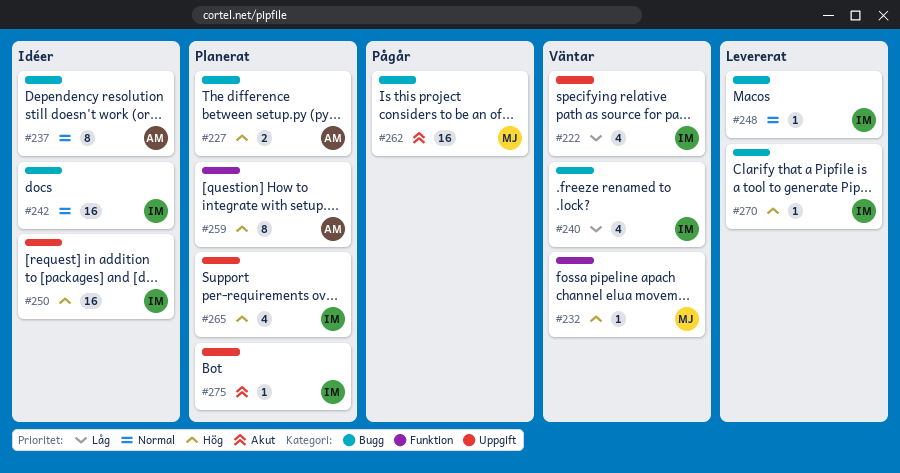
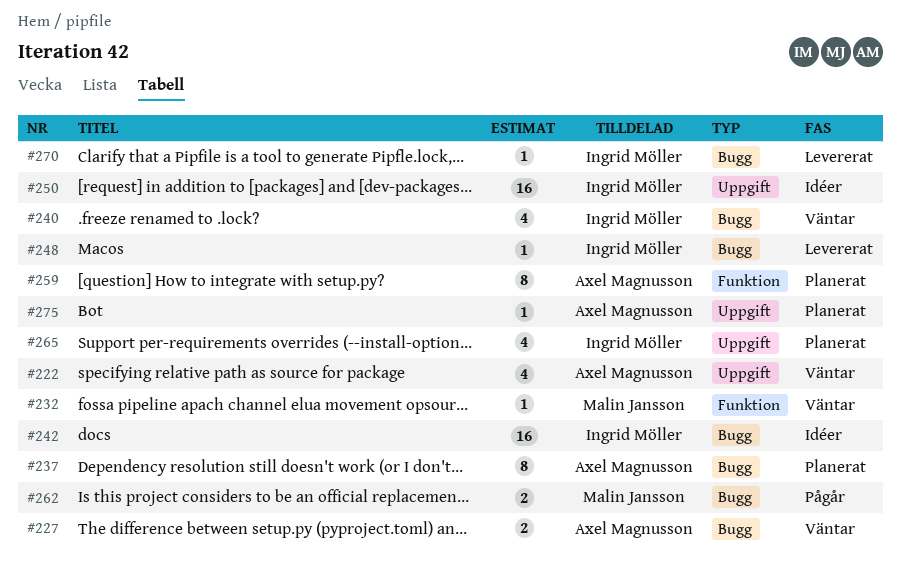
#222, owner: Ingrid Möller -> Axel Magnusson
#227, status: Planerat -> Väntar
#237, status: Idéer -> Planerat
#262, estimate: 16 -> 2
#275, owner: Ingrid Möller -> Axel Magnusson

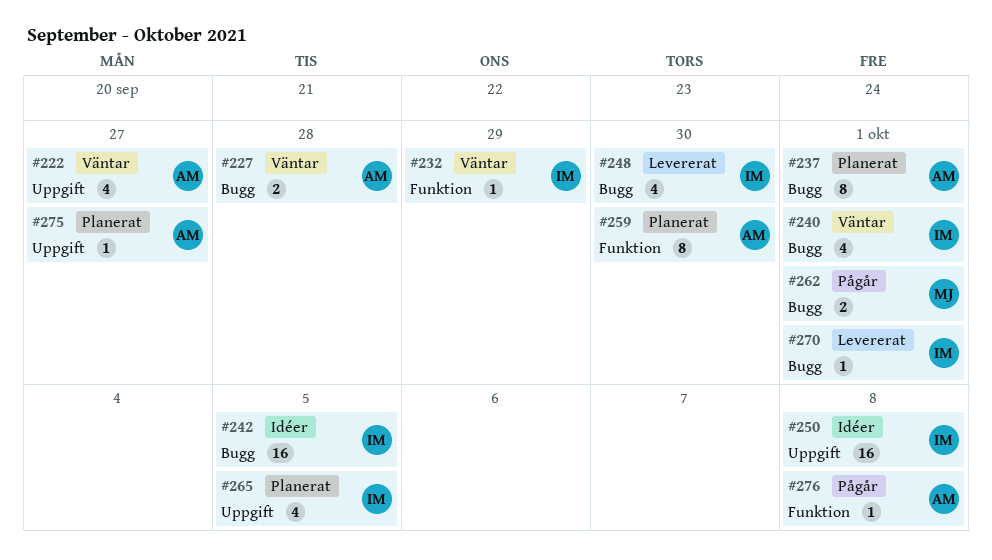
#232, owner: Malin Jansson -> Ingrid Möller
#248, estimate: 1 -> 4
#276: none -> present

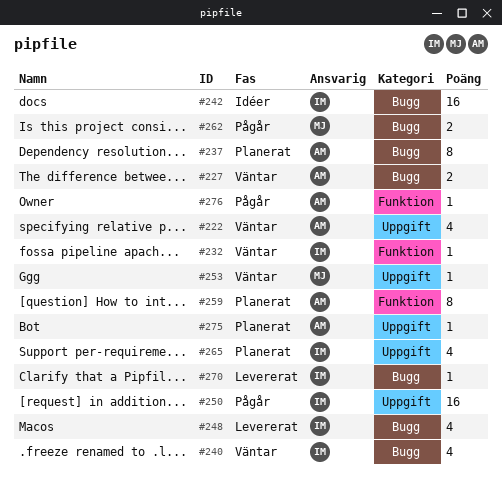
#250, status: Idéer -> Pågår
#253: none -> present

